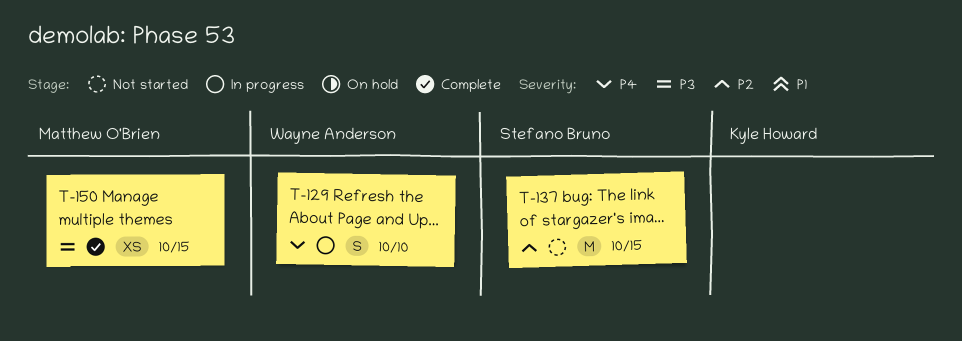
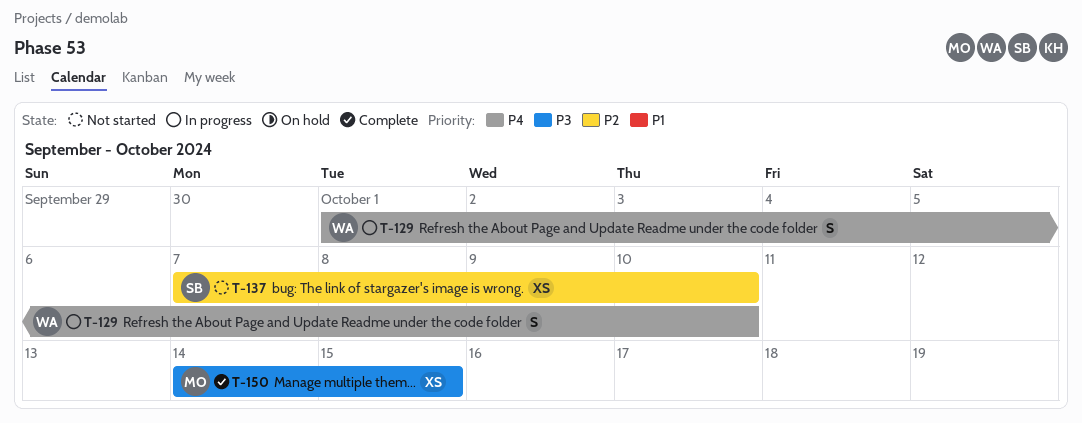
T-137, estimate: M -> XS
T-137, due: Oct 15 -> Oct 10

